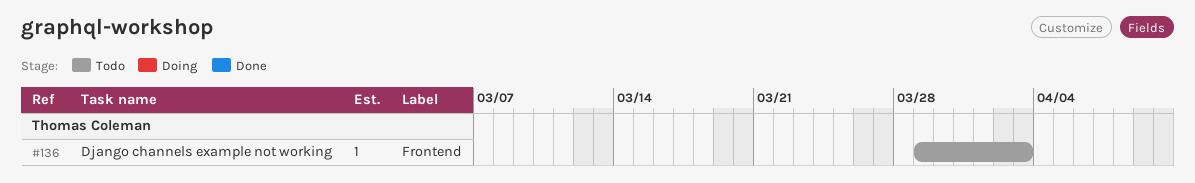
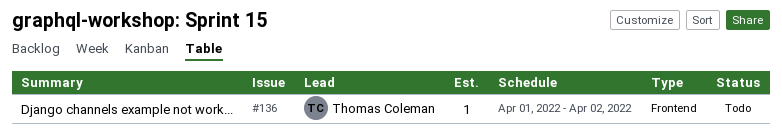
#136, start: Mar 29 -> Apr 1
#136, due: Apr 3 -> Apr 2

